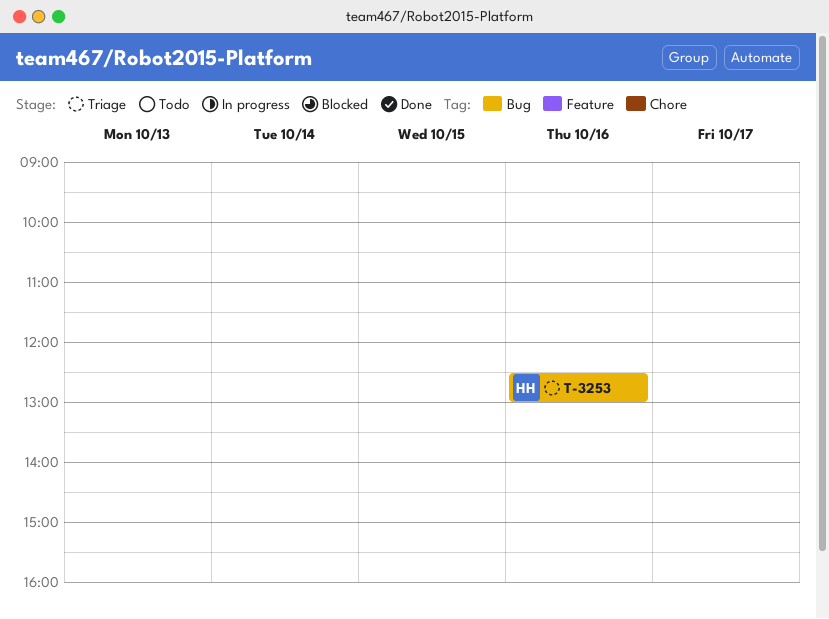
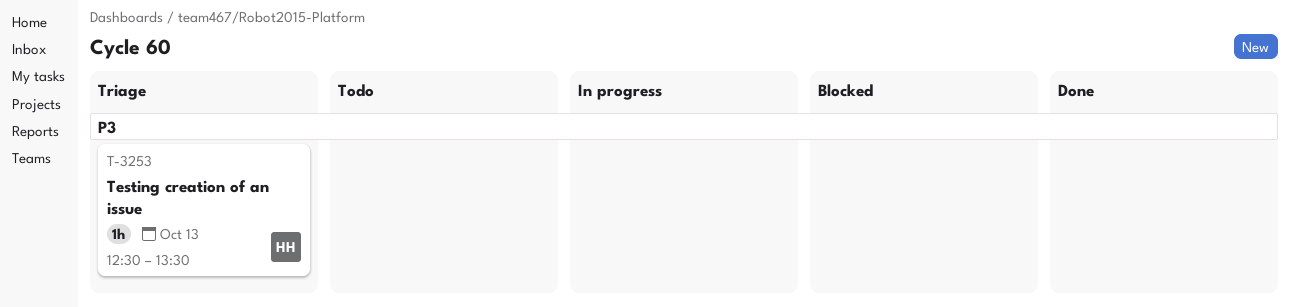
T-3253, day: Oct 16 -> Oct 13
T-3253, ends: 13:00 -> 13:30

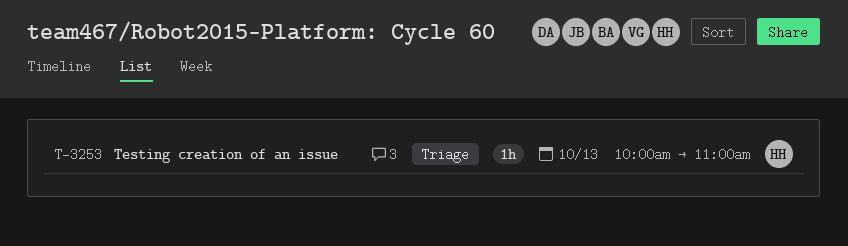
T-3253, begins: 12:30 -> 10:00
T-3253, ends: 13:30 -> 11:00

